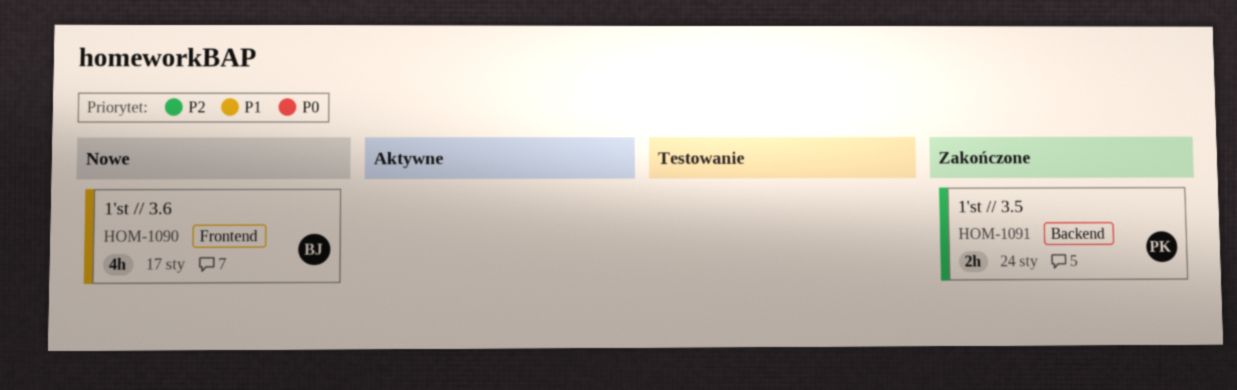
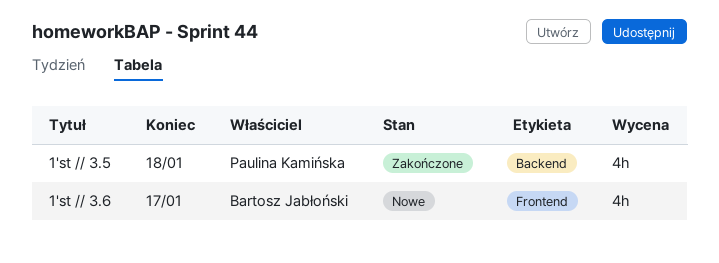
1'st // 3.5, estimate: 2h -> 4h
1'st // 3.5, due: Jan 24 -> Jan 18

